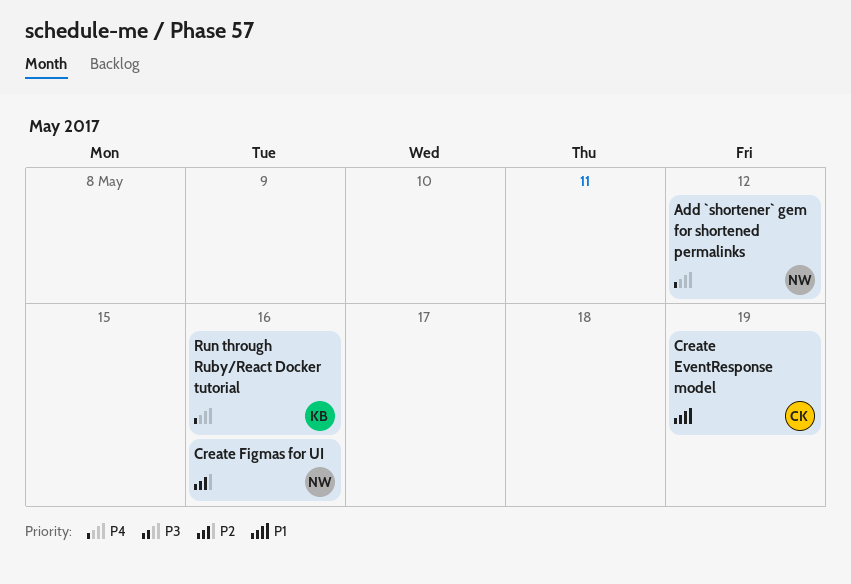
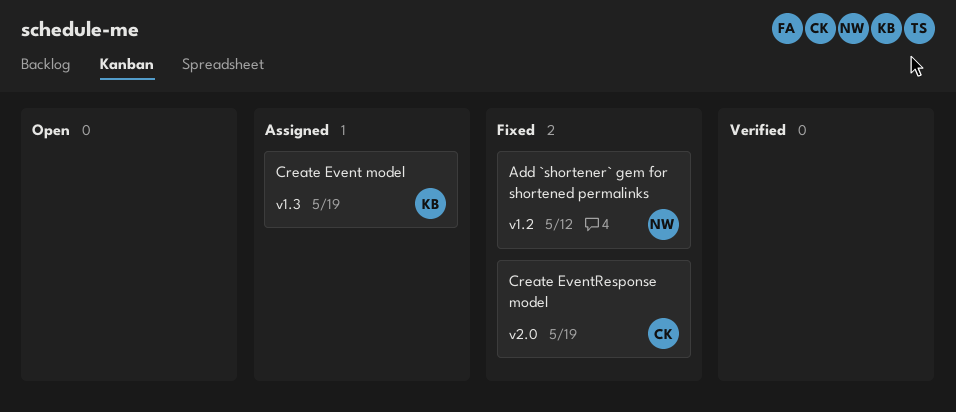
Create Event model: none -> present
Create Figmas for UI: present -> none
Run through Ruby/React Docker tutorial: present -> none

